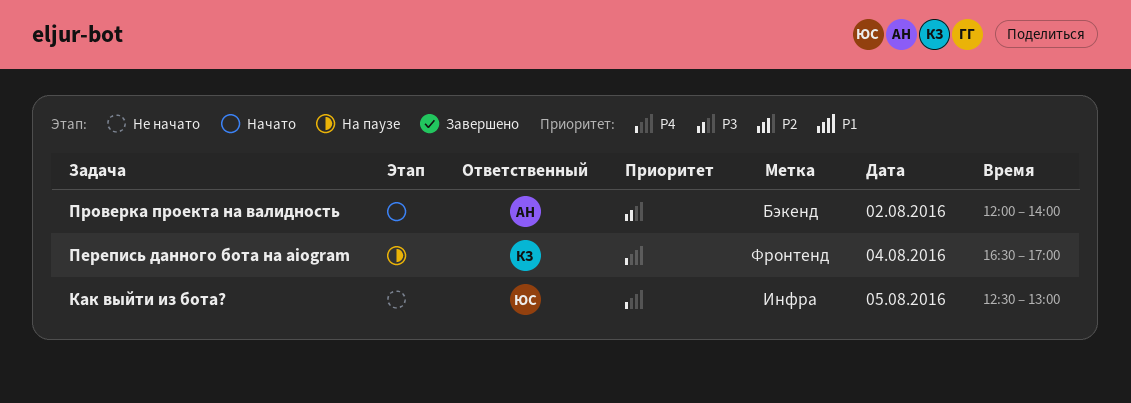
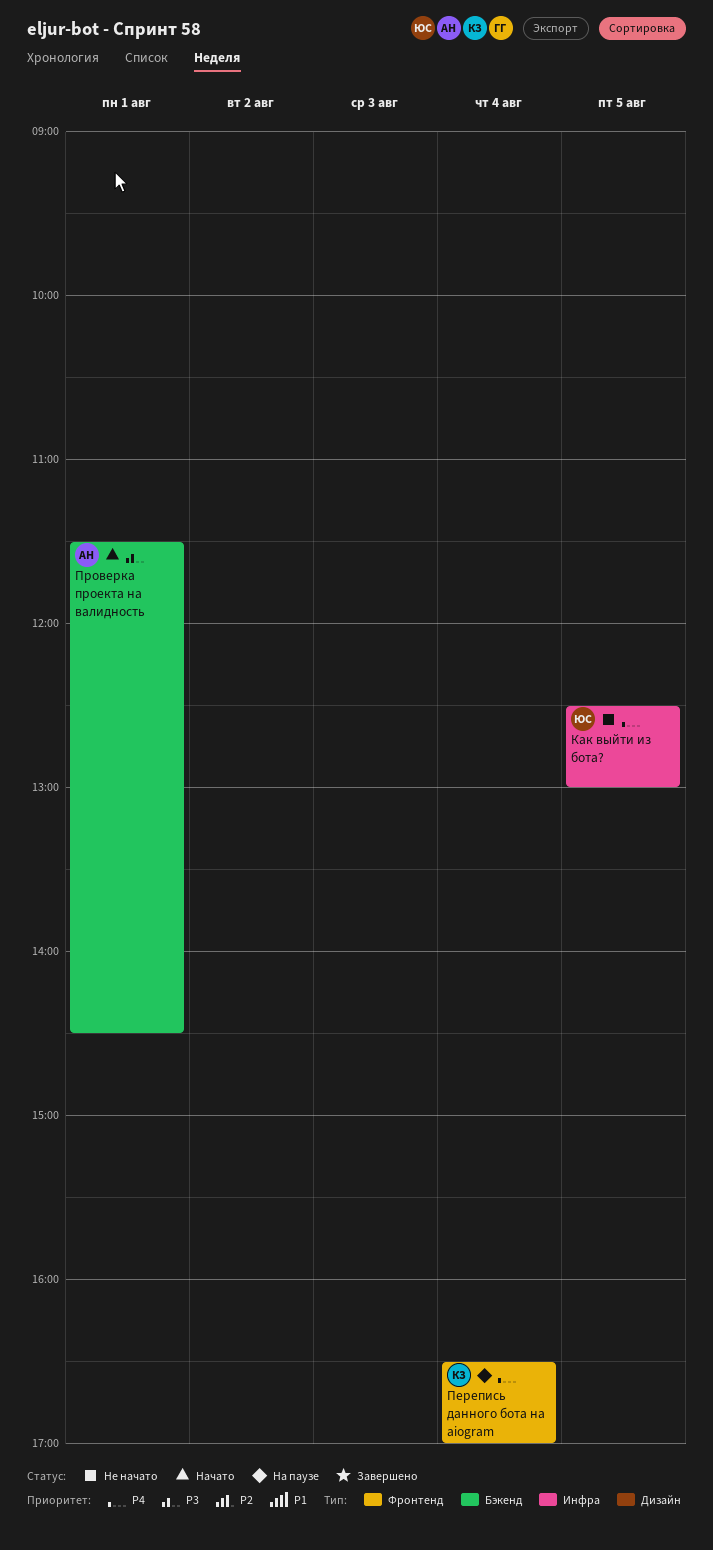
Проверка проекта на валидность, day: Aug 2 -> Aug 1
Проверка проекта на валидность, begins: 12:00 -> 11:30
Проверка проекта на валидность, ends: 14:00 -> 14:30

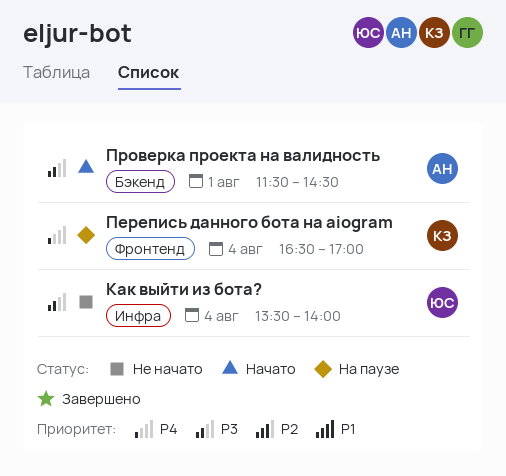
Как выйти из бота?, priority: P4 -> P3
Как выйти из бота?, day: Aug 5 -> Aug 4
Как выйти из бота?, begins: 12:30 -> 13:30
Как выйти из бота?, ends: 13:00 -> 14:00

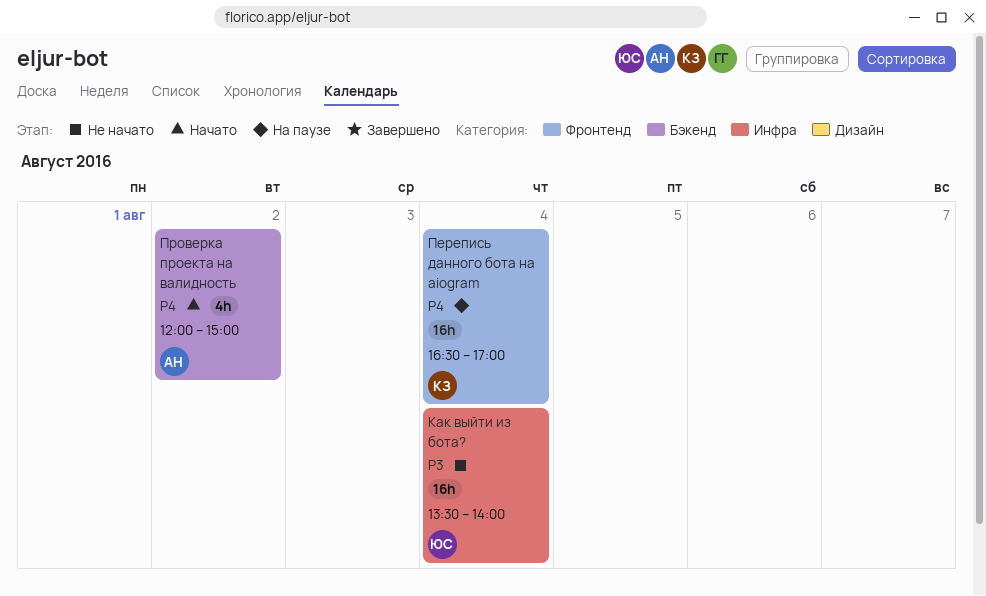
Проверка проекта на валидность, priority: P3 -> P4
Проверка проекта на валидность, day: Aug 1 -> Aug 2
Проверка проекта на валидность, begins: 11:30 -> 12:00
Проверка проекта на валидность, ends: 14:30 -> 15:00

